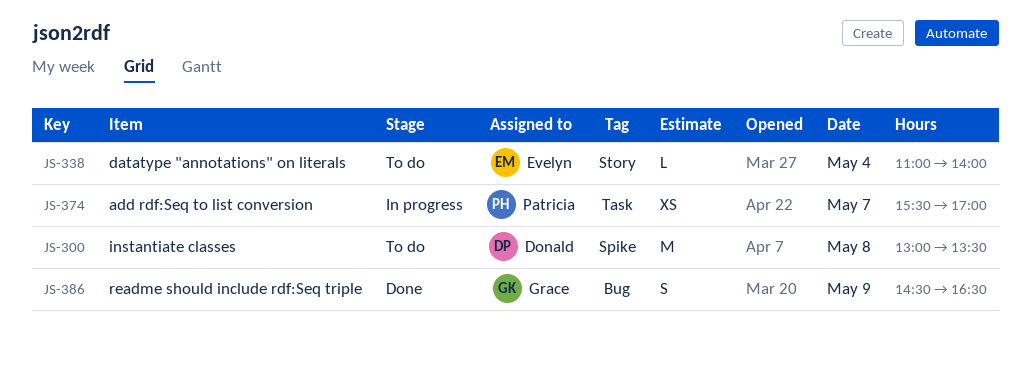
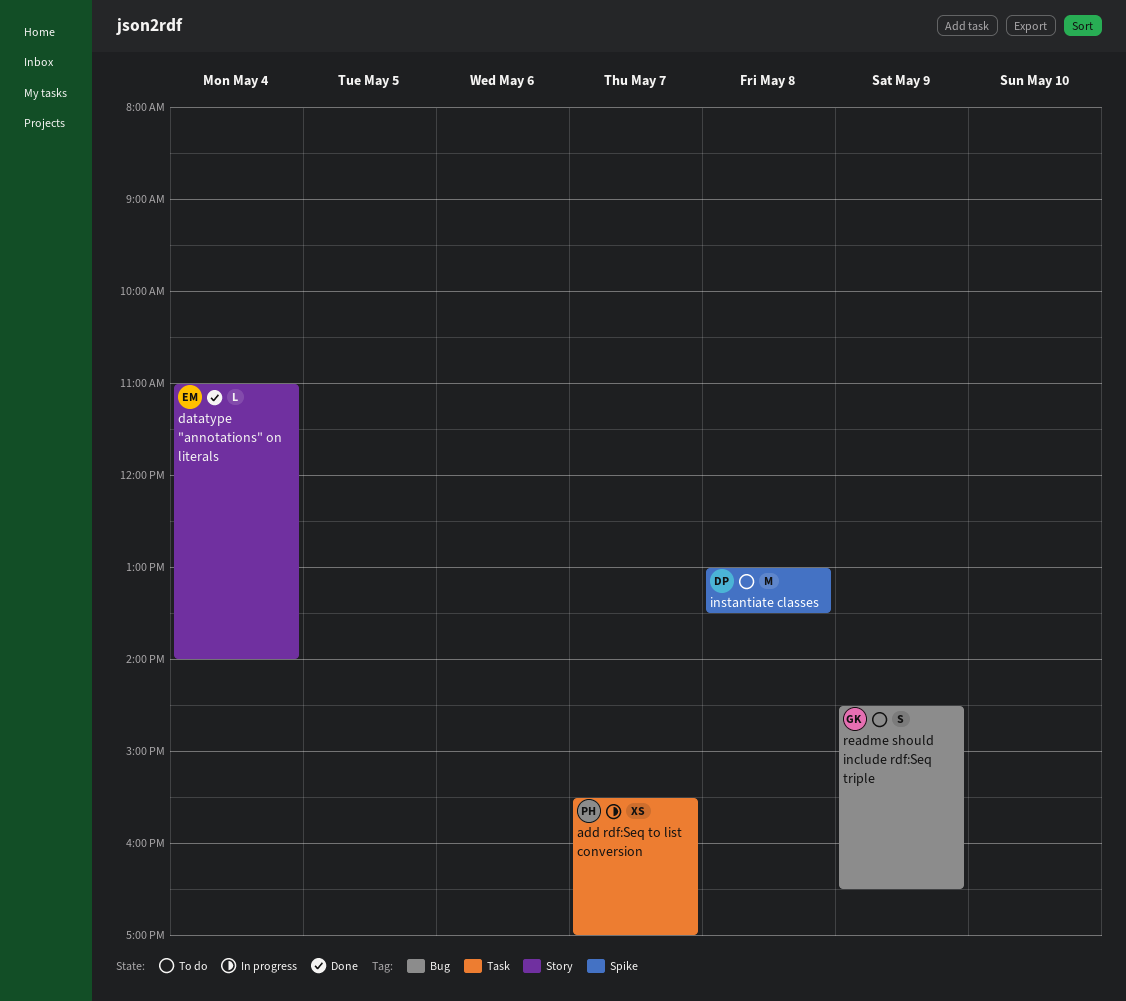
datatype "annotations" on literals, status: To do -> Done
readme should include rdf:Seq triple, status: Done -> To do

